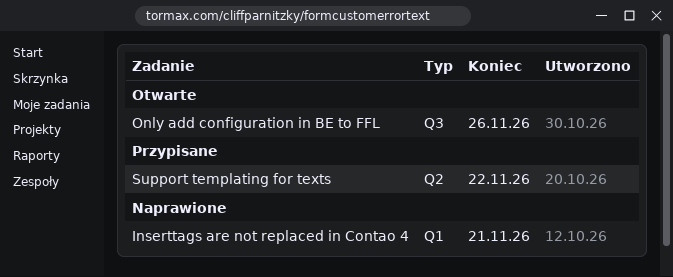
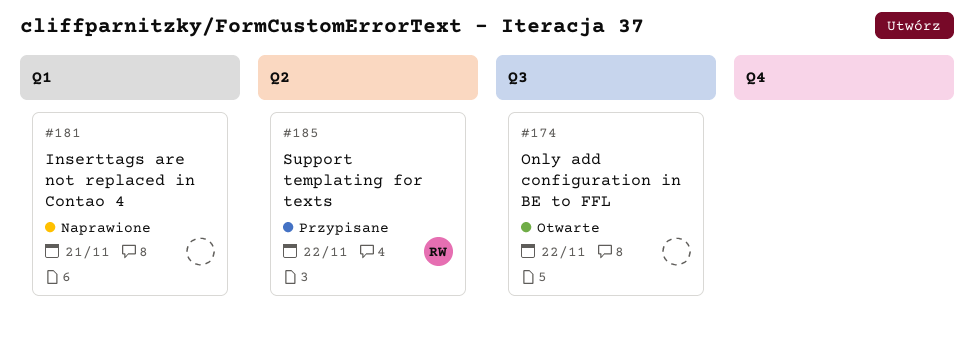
Only add configuration in BE to FFL, due: Nov 26 -> Nov 22

